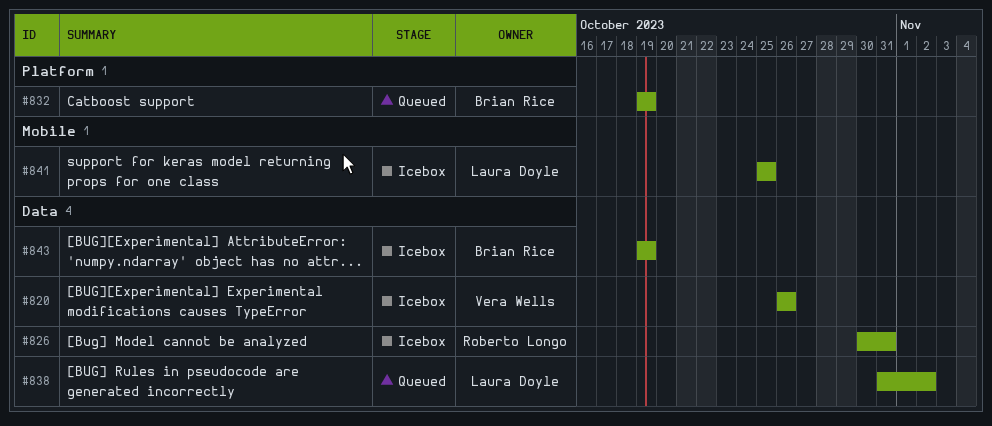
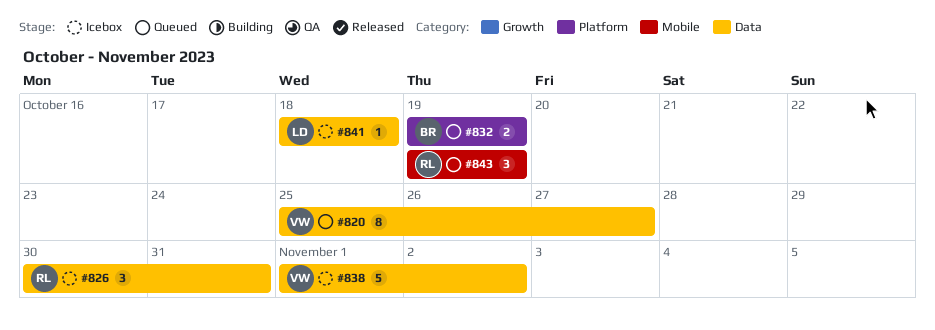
#820, status: Icebox -> Queued
#820, start: Oct 26 -> Oct 25
#820, due: Oct 26 -> Oct 27
#838, status: Queued -> Icebox
#838, owner: Laura Doyle -> Vera Wells
#838, start: Oct 31 -> Nov 1
#841, label: Mobile -> Data
#841, start: Oct 25 -> Oct 18
#841, due: Oct 25 -> Oct 18
#843, status: Icebox -> Queued
#843, owner: Brian Rice -> Roberto Longo
#843, label: Data -> Mobile

